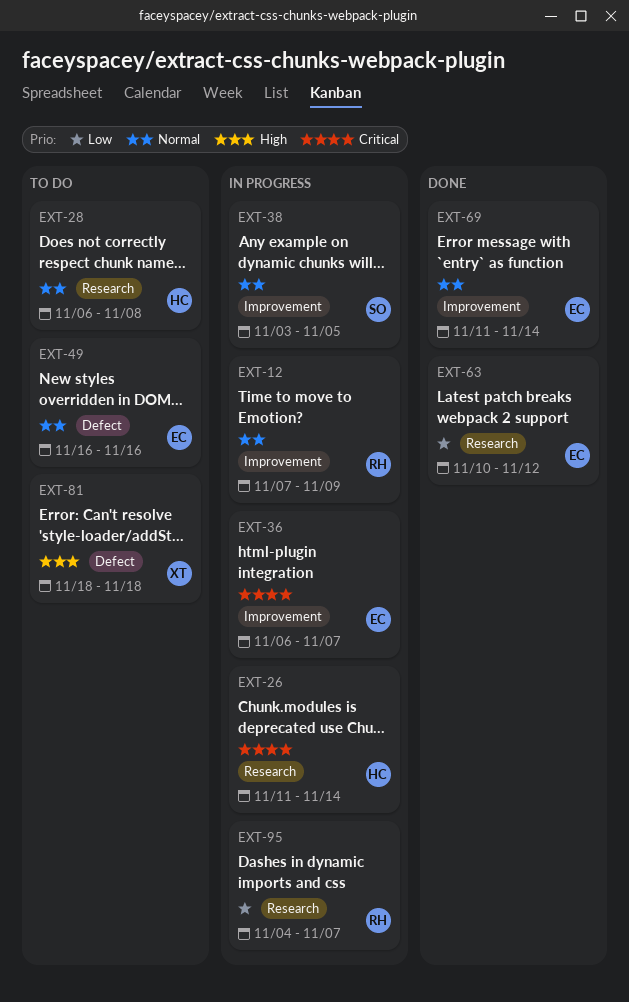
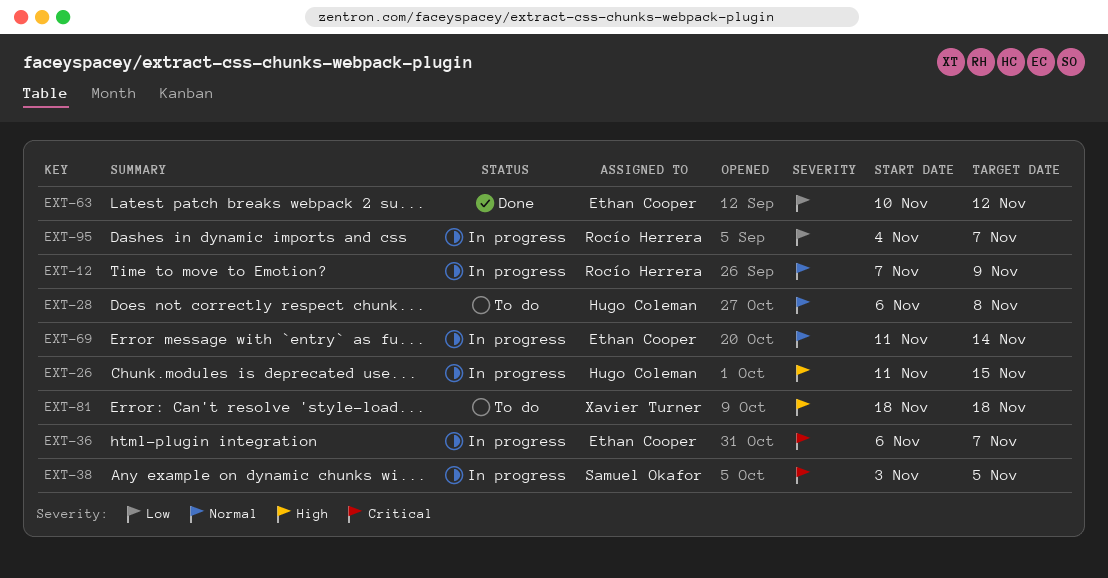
EXT-26, priority: Critical -> High
EXT-26, due: Nov 14 -> Nov 15
EXT-38, priority: Normal -> Critical
EXT-49: present -> none
EXT-69, status: Done -> In progress

